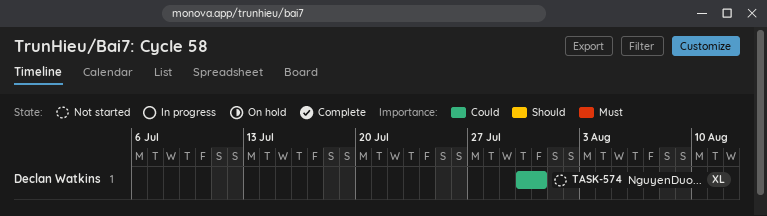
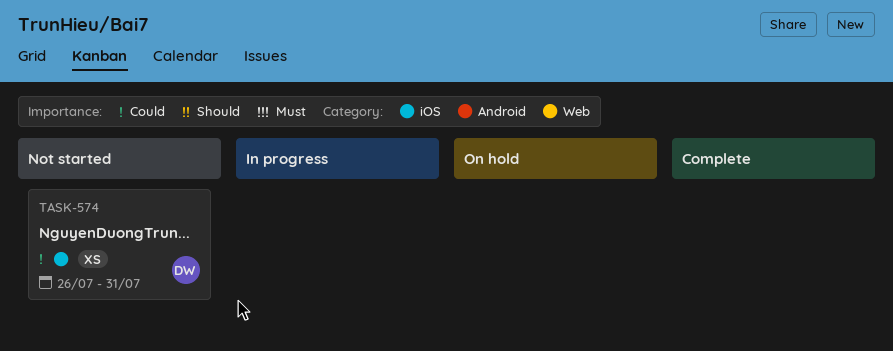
TASK-574, estimate: XL -> XS
TASK-574, start: Jul 30 -> Jul 26

